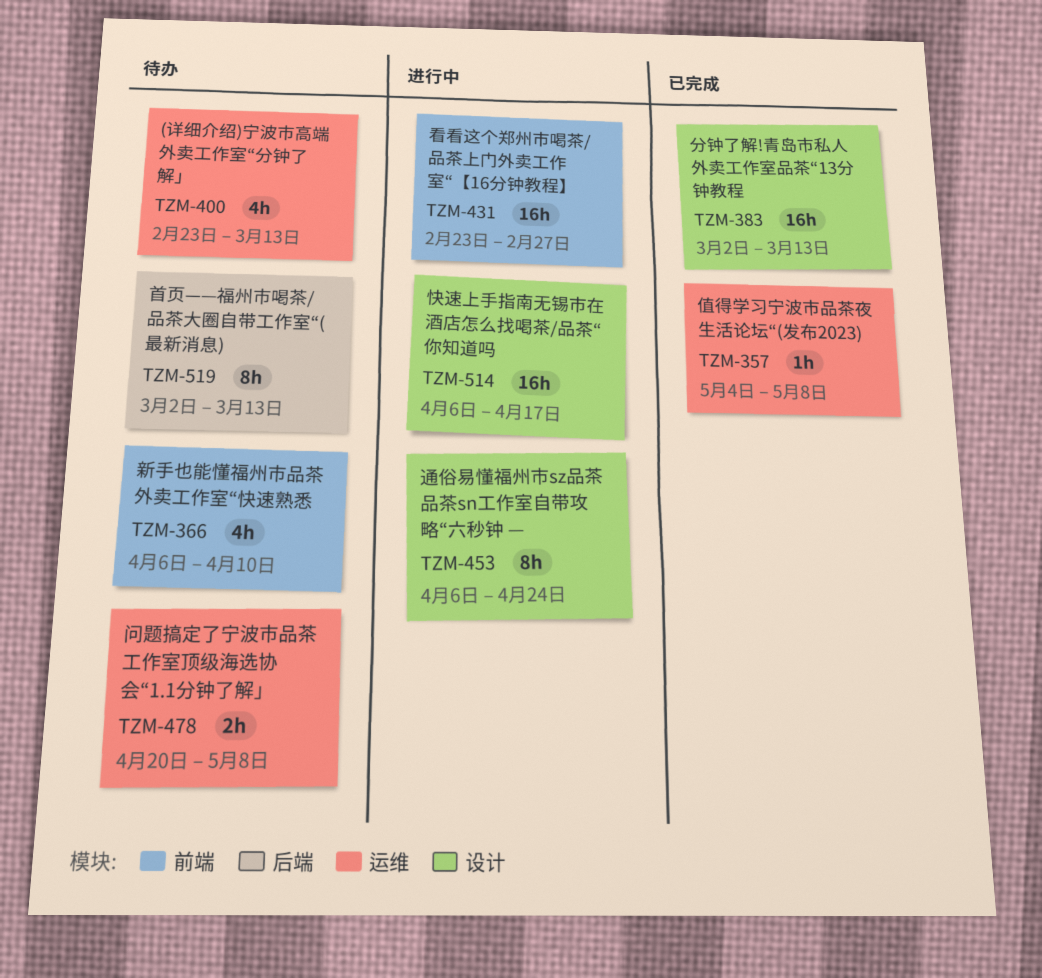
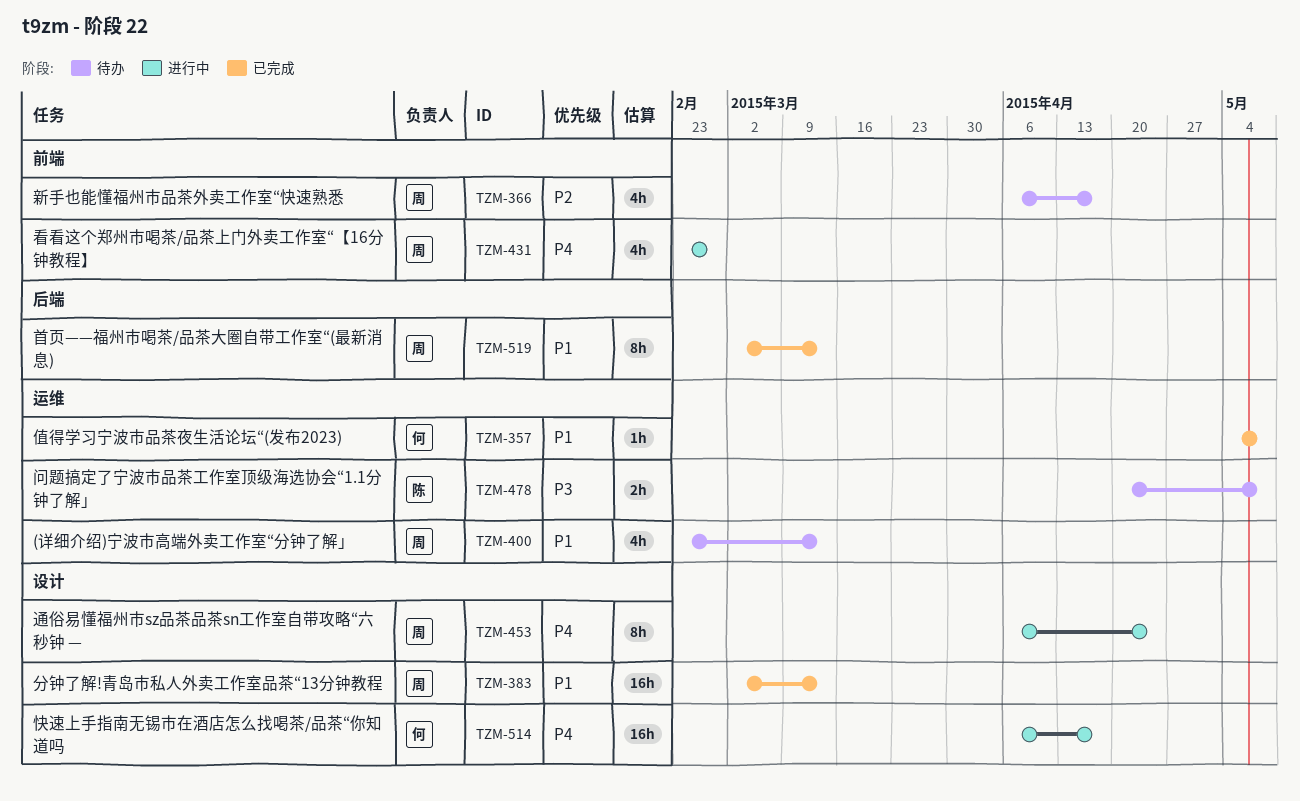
TZM-366, due: Apr 10 -> Apr 17
TZM-431, estimate: 16h -> 4h
TZM-519, status: 待办 -> 已完成

